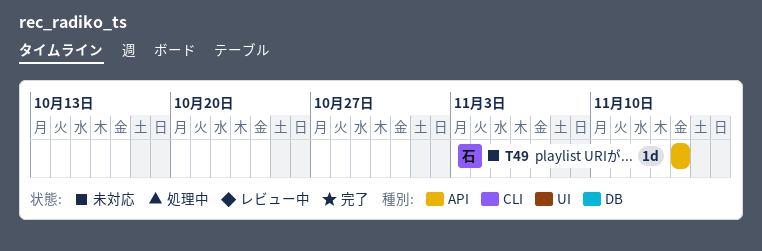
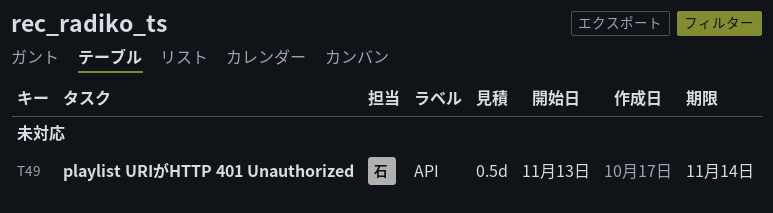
T49, estimate: 1d -> 0.5d
T49, start: Nov 14 -> Nov 13

